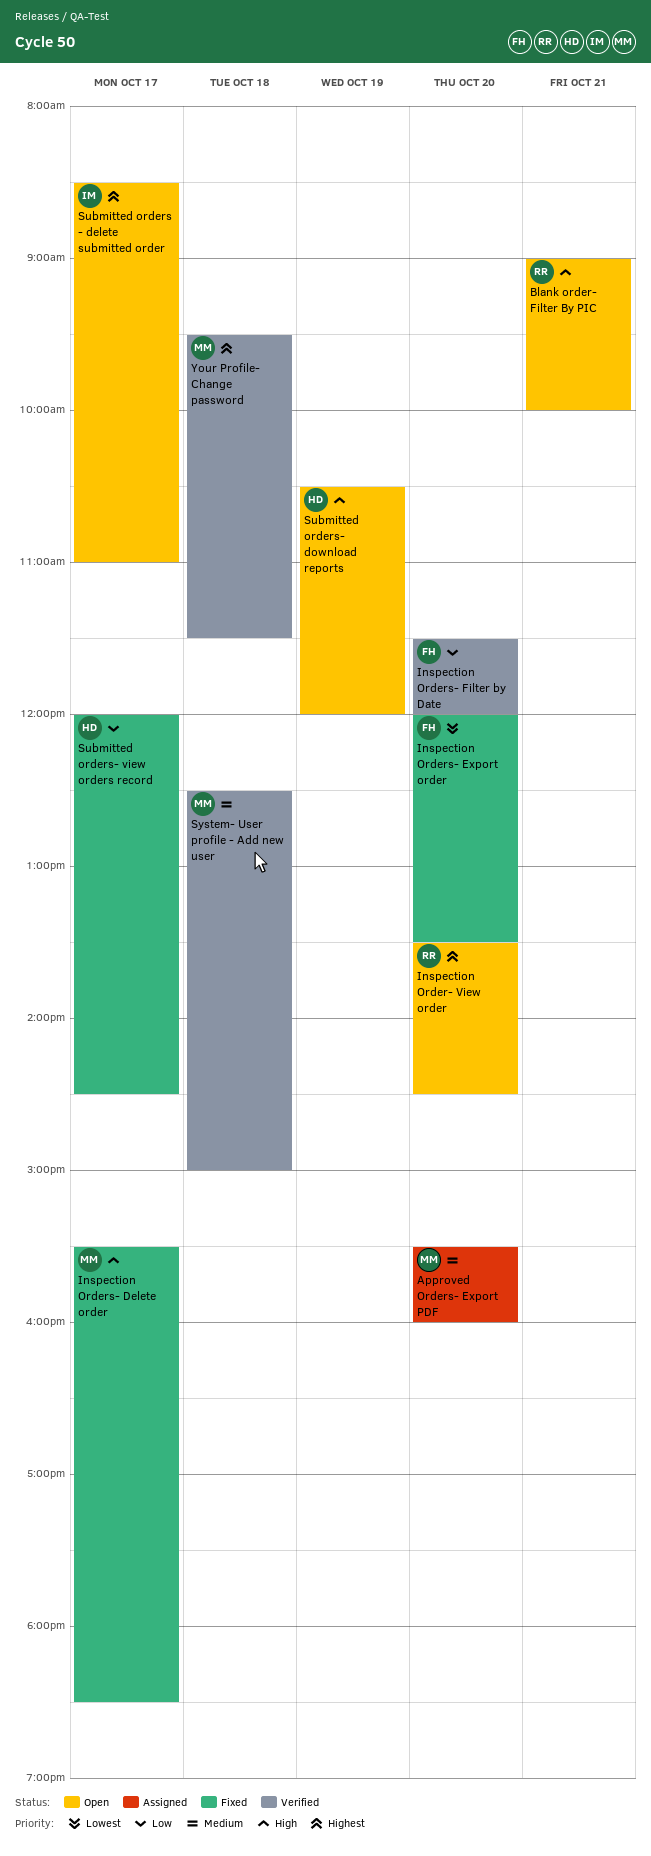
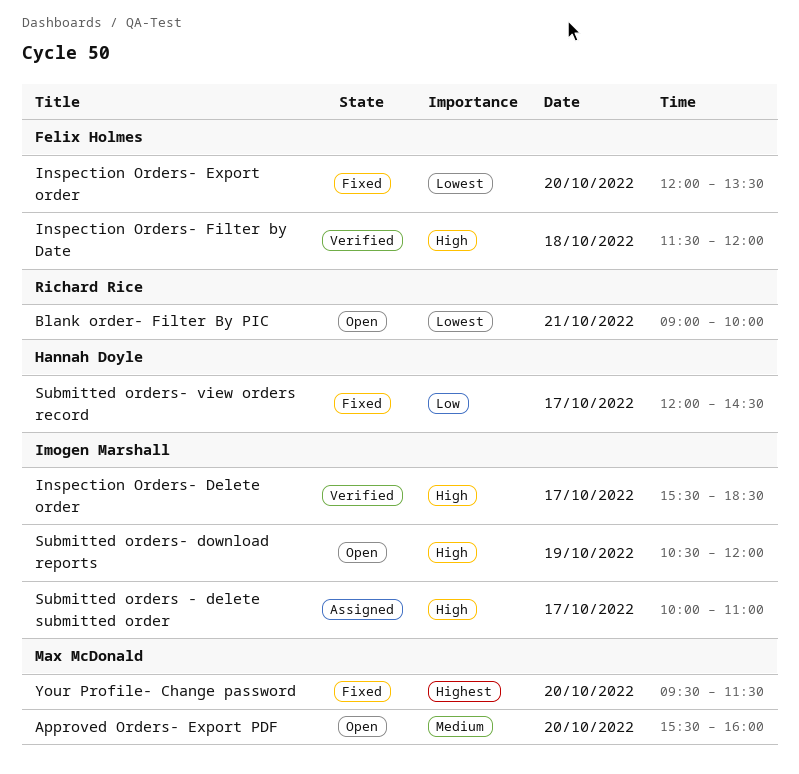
Approved Orders- Export PDF, status: Assigned -> Open
Blank order- Filter By PIC, priority: High -> Lowest
Inspection Order- View order: present -> none
Inspection Orders- Delete order, status: Fixed -> Verified
Inspection Orders- Delete order, owner: Max McDonald -> Imogen Marshall
Inspection Orders- Filter by Date, priority: Low -> High
Inspection Orders- Filter by Date, day: Oct 20 -> Oct 18
Submitted orders - delete submitted order, status: Open -> Assigned
Submitted orders - delete submitted order, priority: Highest -> High
Submitted orders - delete submitted order, begins: 08:30 -> 10:00
Submitted orders- download reports, owner: Hannah Doyle -> Imogen Marshall
System- User profile - Add new user: present -> none
Your Profile- Change password, status: Verified -> Fixed
Your Profile- Change password, day: Oct 18 -> Oct 20

